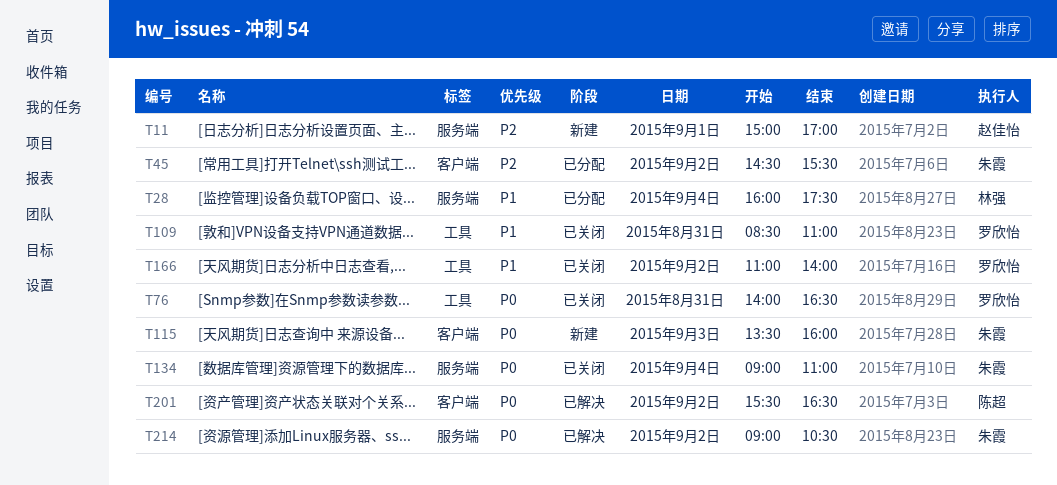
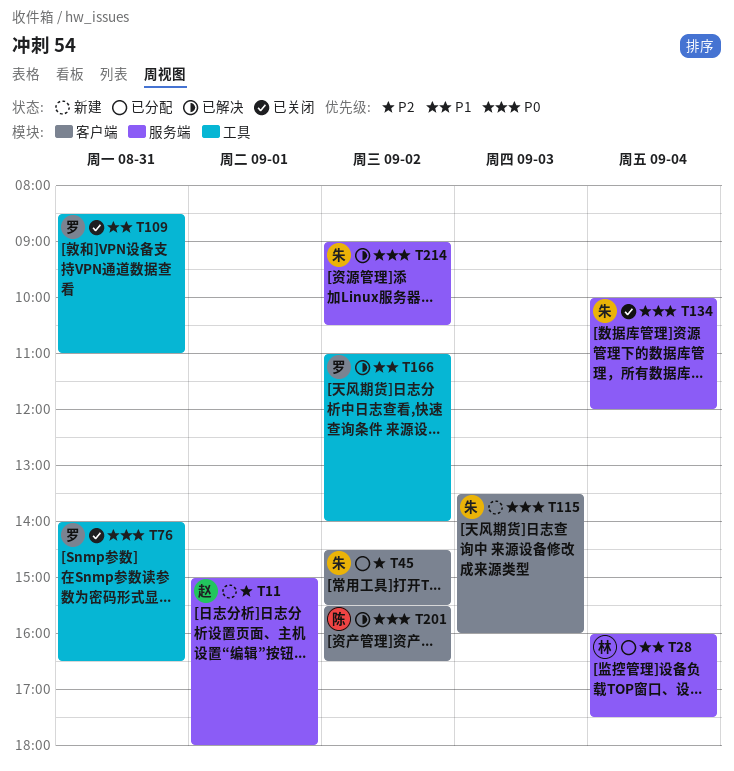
T11, ends: 17:00 -> 18:00
T134, begins: 09:00 -> 10:00
T134, ends: 11:00 -> 12:00
T166, status: 已关闭 -> 已解决

